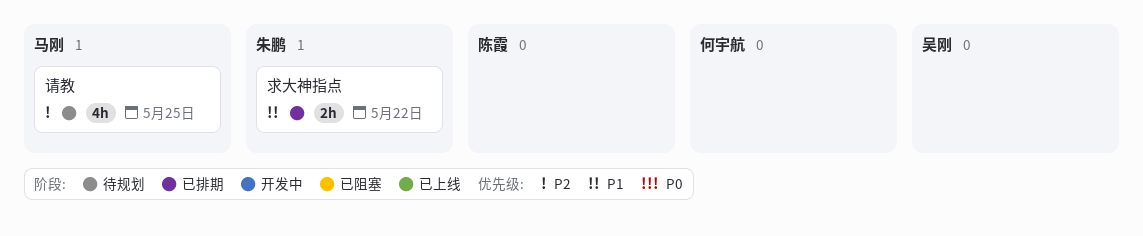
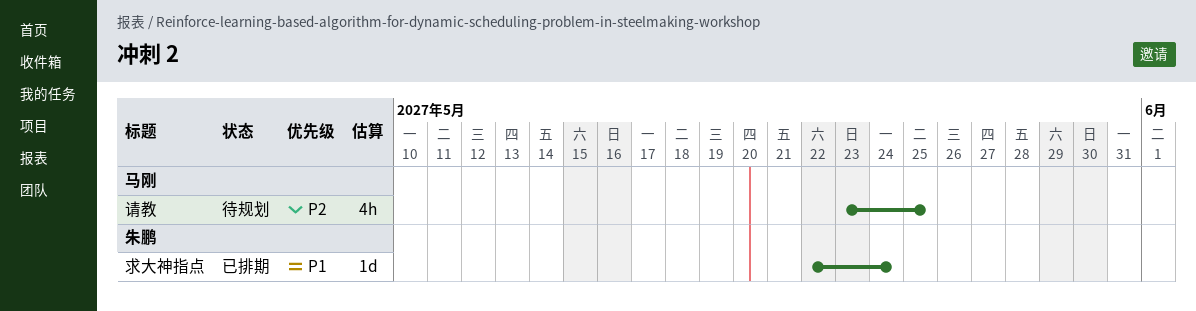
求大神指点, estimate: 2h -> 1d
求大神指点, due: May 22 -> May 24

